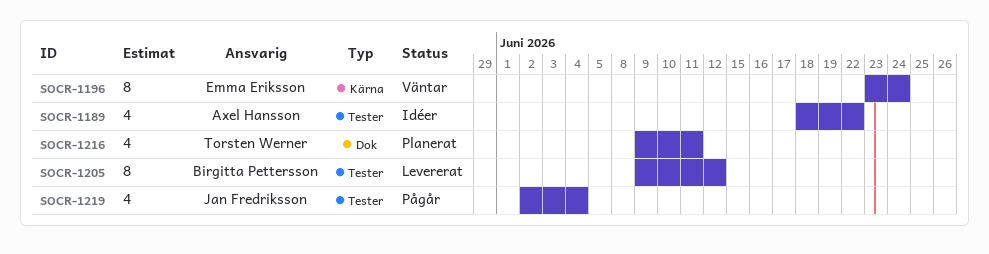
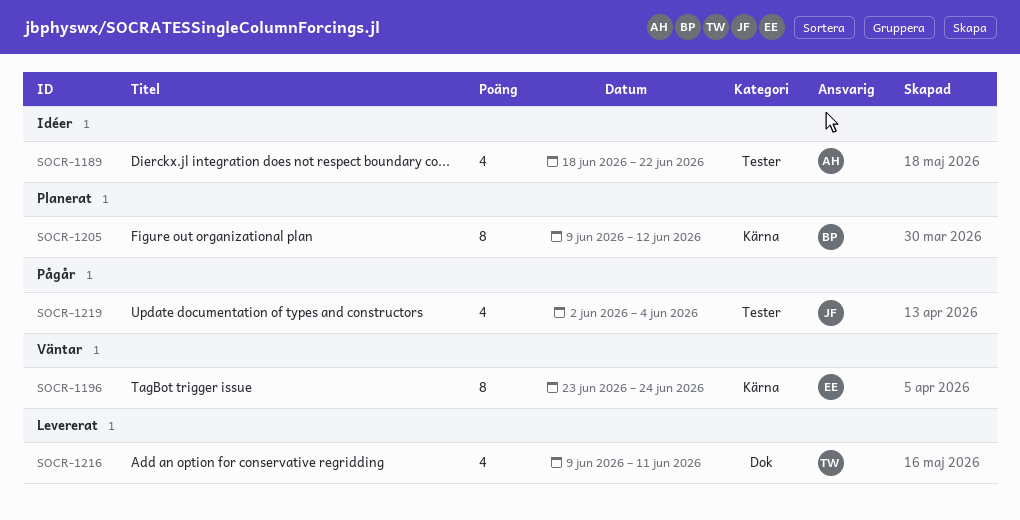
SOCR-1205, status: Levererat -> Planerat
SOCR-1205, label: Tester -> Kärna
SOCR-1216, status: Planerat -> Levererat

